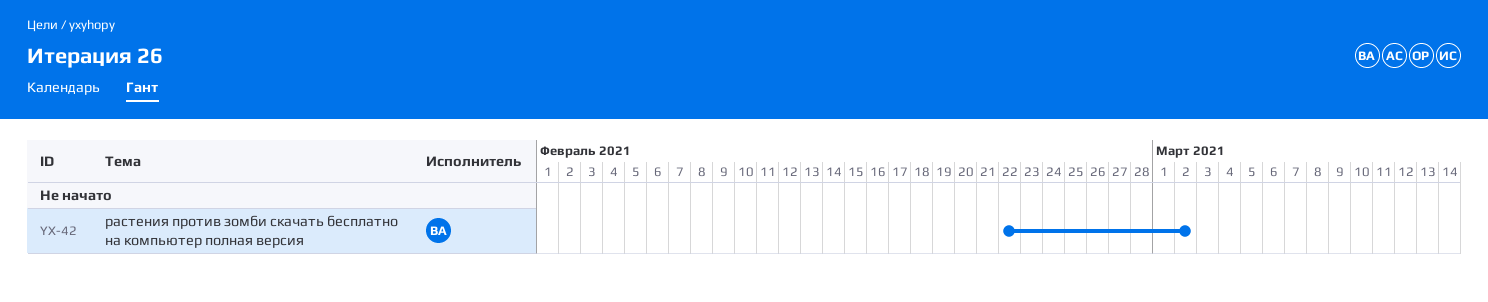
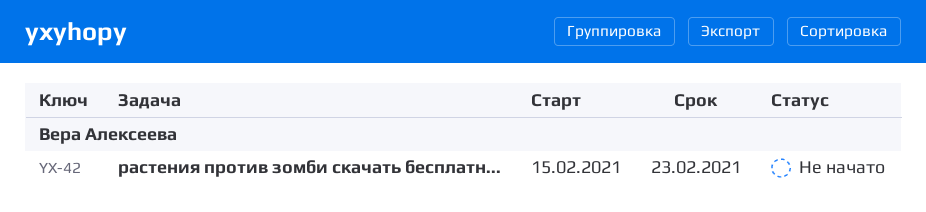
YX-42, start: Feb 22 -> Feb 15
YX-42, due: Mar 2 -> Feb 23

